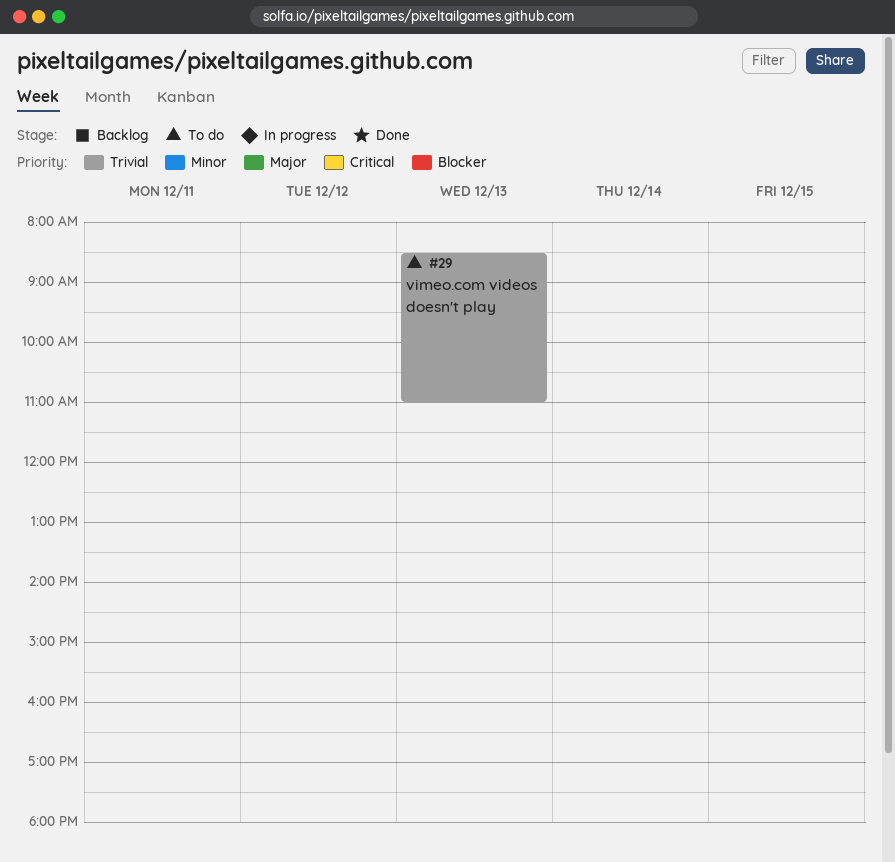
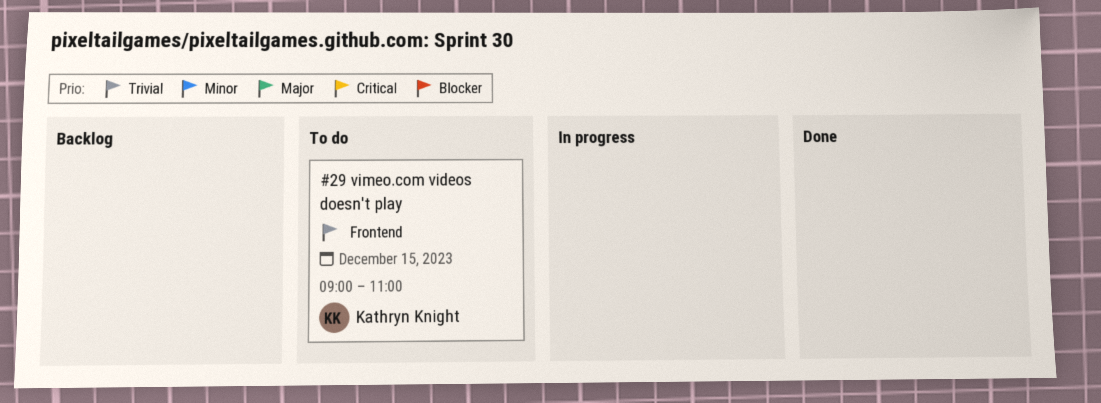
#29, day: Dec 13 -> Dec 15
#29, begins: 08:30 -> 09:00

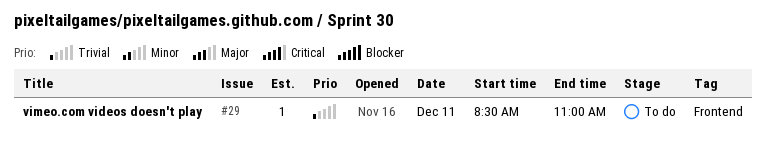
#29, day: Dec 15 -> Dec 11
#29, begins: 09:00 -> 08:30

